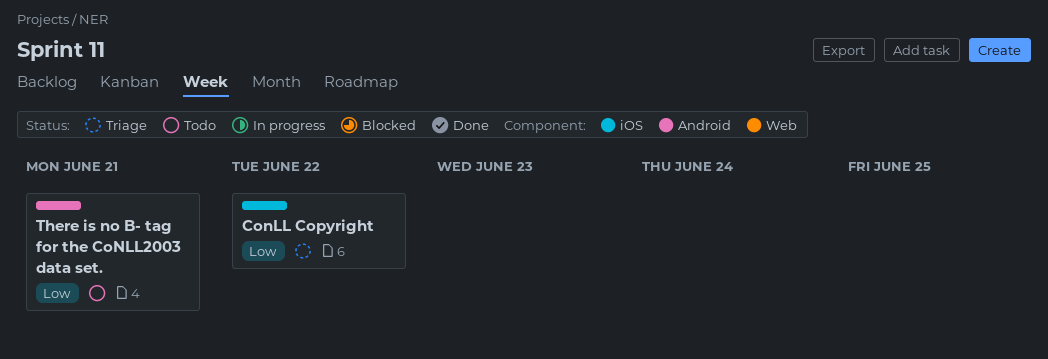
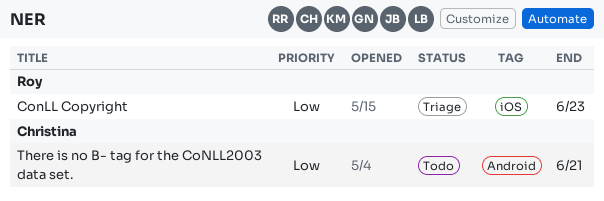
ConLL Copyright, due: Jun 22 -> Jun 23

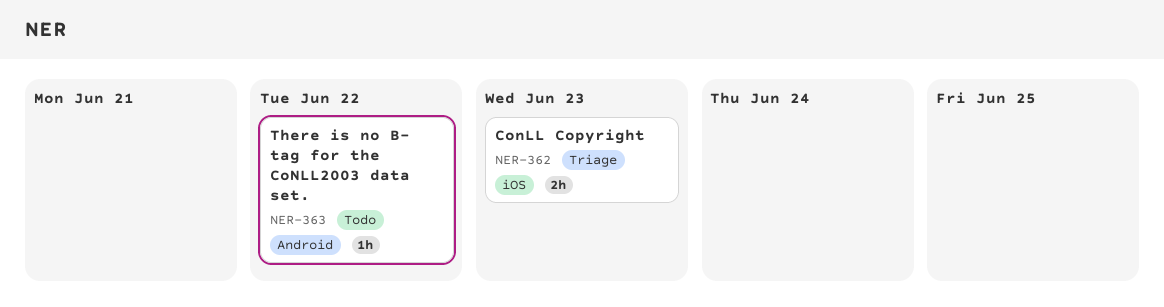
There is no B- tag for the CoNLL2003 data set., due: Jun 21 -> Jun 22

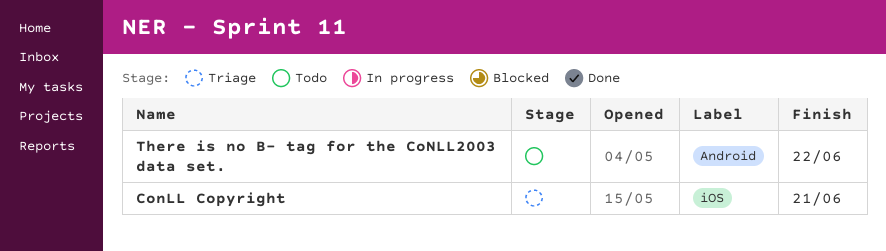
ConLL Copyright, due: Jun 23 -> Jun 21

